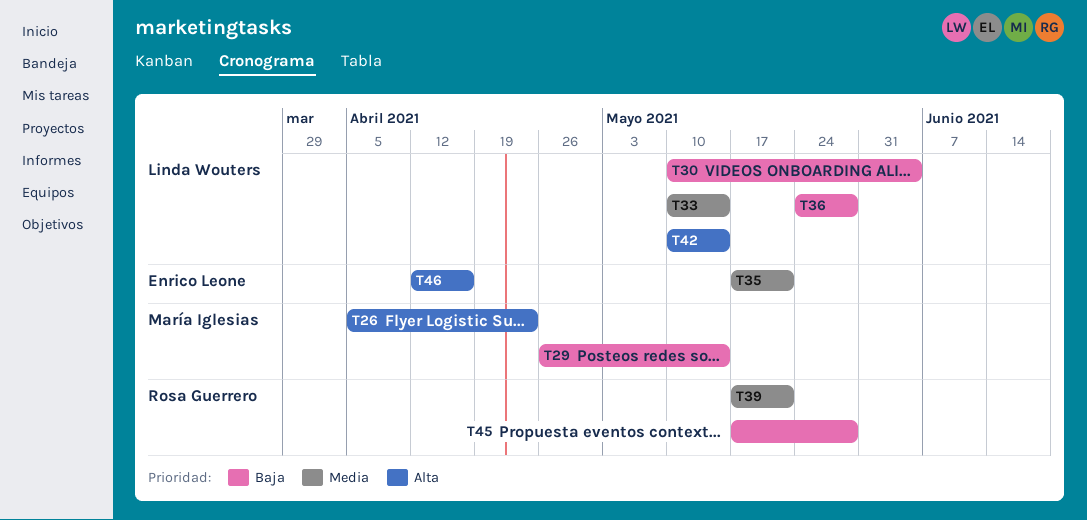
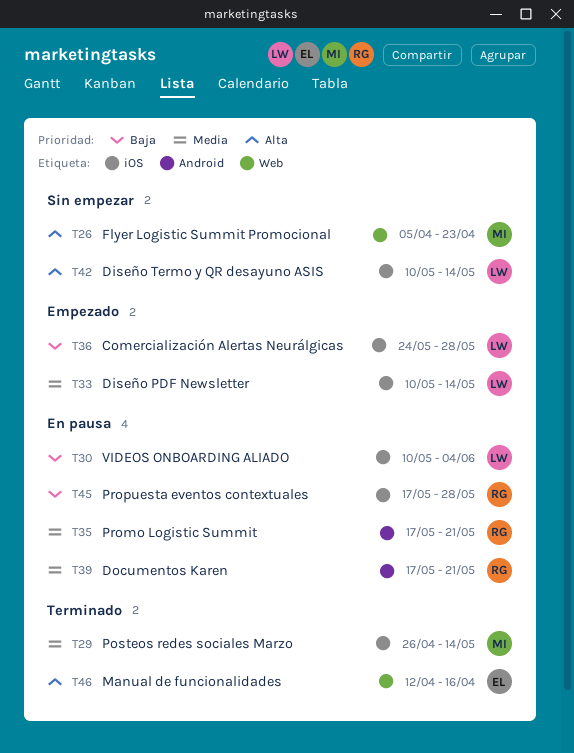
T29, priority: Baja -> Media
T35, owner: Enrico Leone -> Rosa Guerrero

